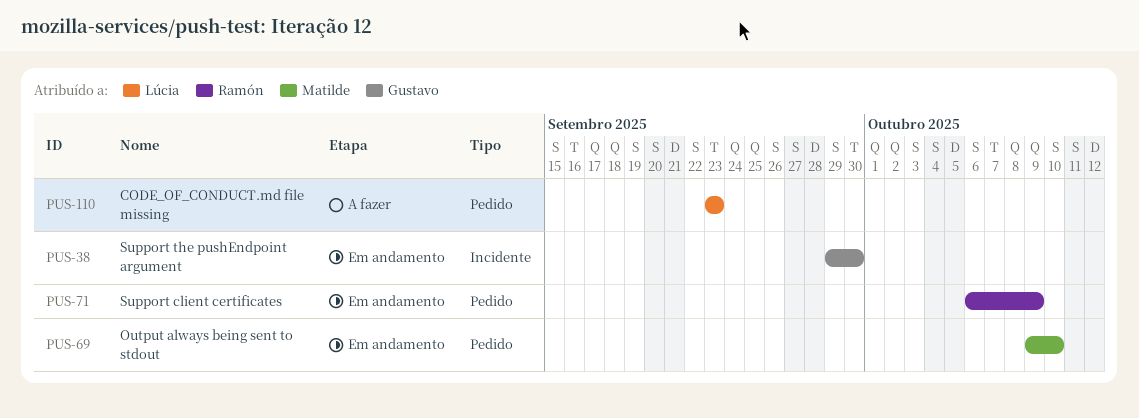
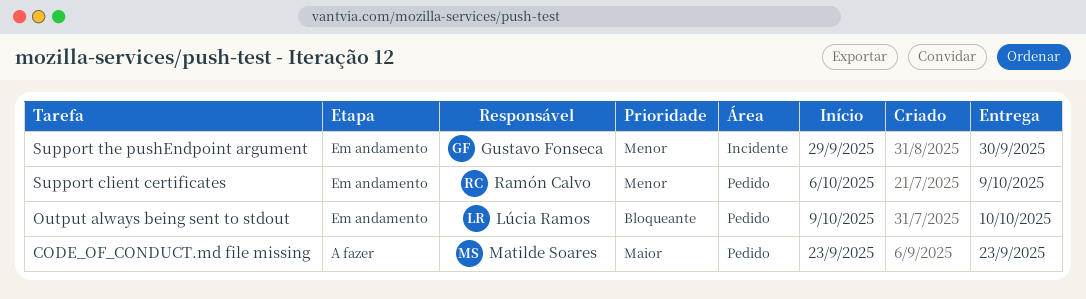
CODE_OF_CONDUCT.md file missing, owner: Lúcia Ramos -> Matilde Soares
Output always being sent to stdout, owner: Matilde Soares -> Lúcia Ramos

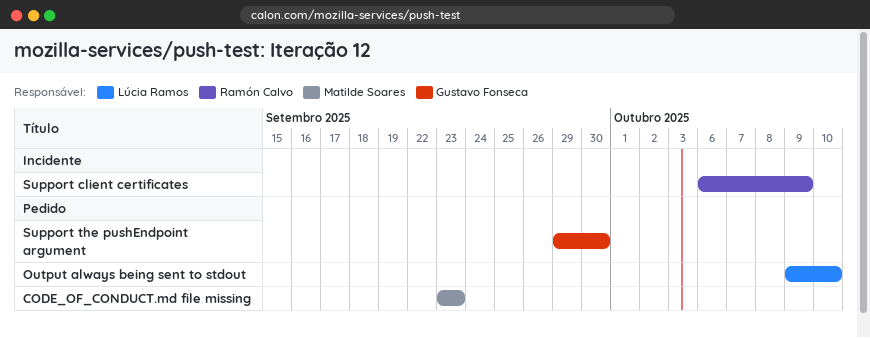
Support client certificates, label: Pedido -> Incidente
Support the pushEndpoint argument, label: Incidente -> Pedido

